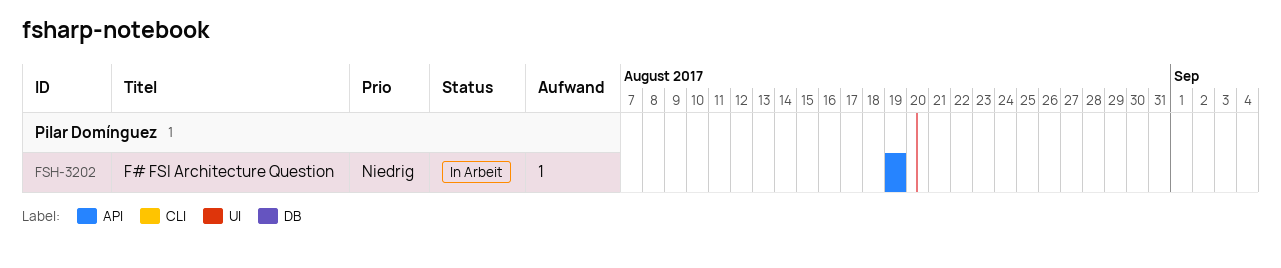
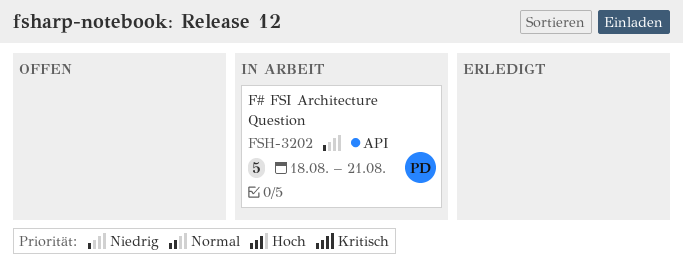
FSH-3202, estimate: 1 -> 5
FSH-3202, start: Aug 19 -> Aug 18
FSH-3202, due: Aug 19 -> Aug 21

